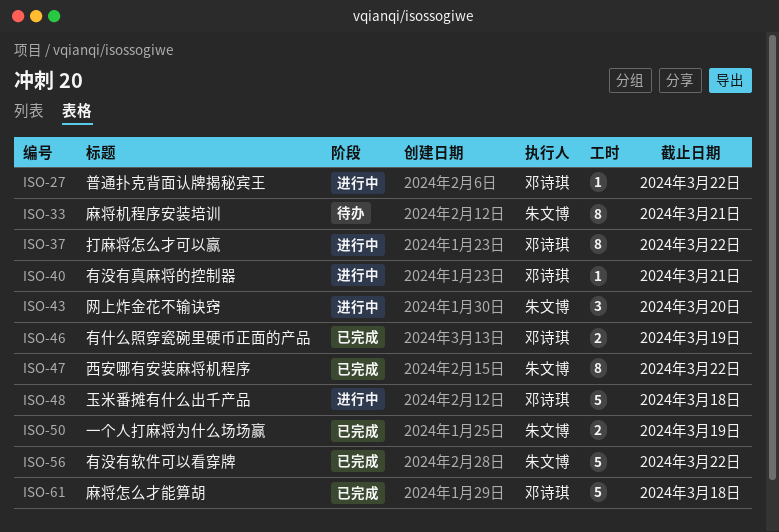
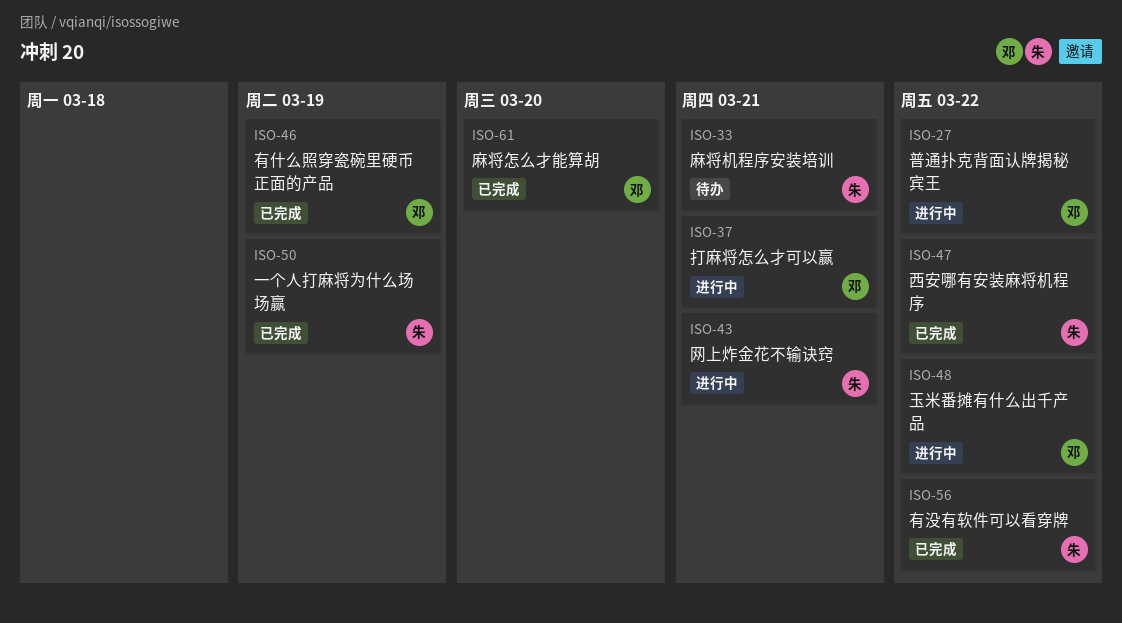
ISO-37, due: Mar 22 -> Mar 21
ISO-40: present -> none
ISO-43, due: Mar 20 -> Mar 21
ISO-48, due: Mar 18 -> Mar 22
ISO-61, due: Mar 18 -> Mar 20

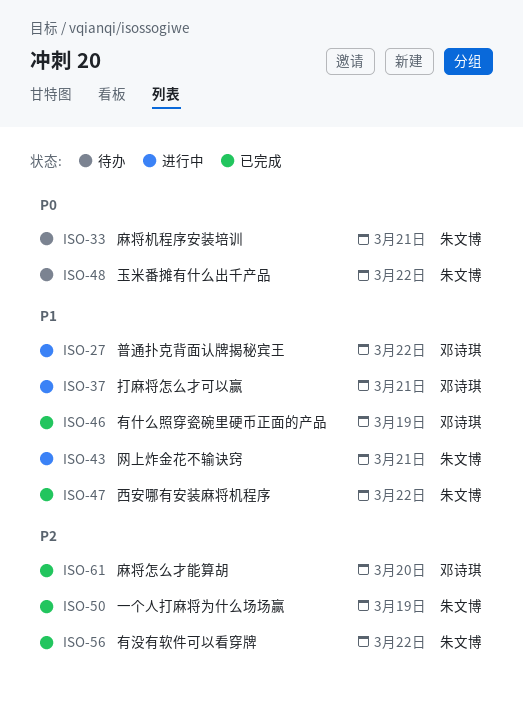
ISO-48, status: 进行中 -> 待办
ISO-48, owner: 邓诗琪 -> 朱文博

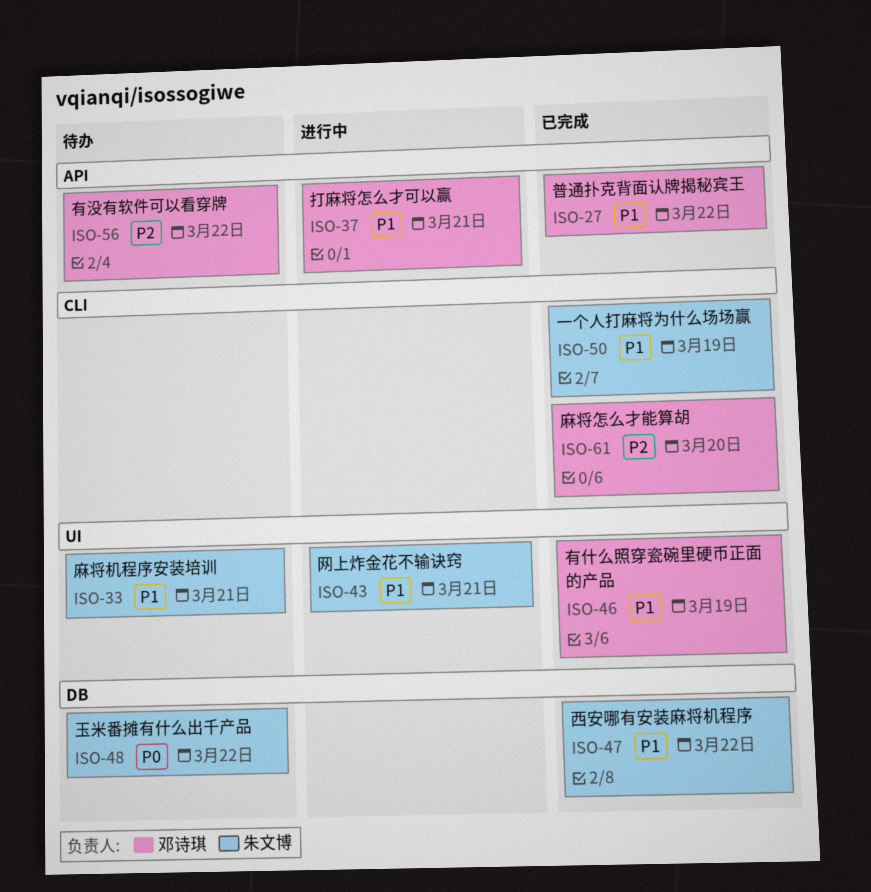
ISO-27, status: 进行中 -> 已完成
ISO-33, priority: P0 -> P1
ISO-50, priority: P2 -> P1
ISO-56, status: 已完成 -> 待办
ISO-56, owner: 朱文博 -> 邓诗琪

